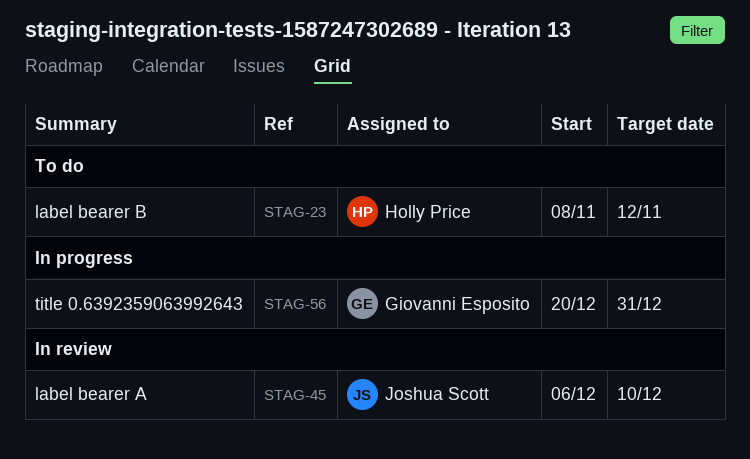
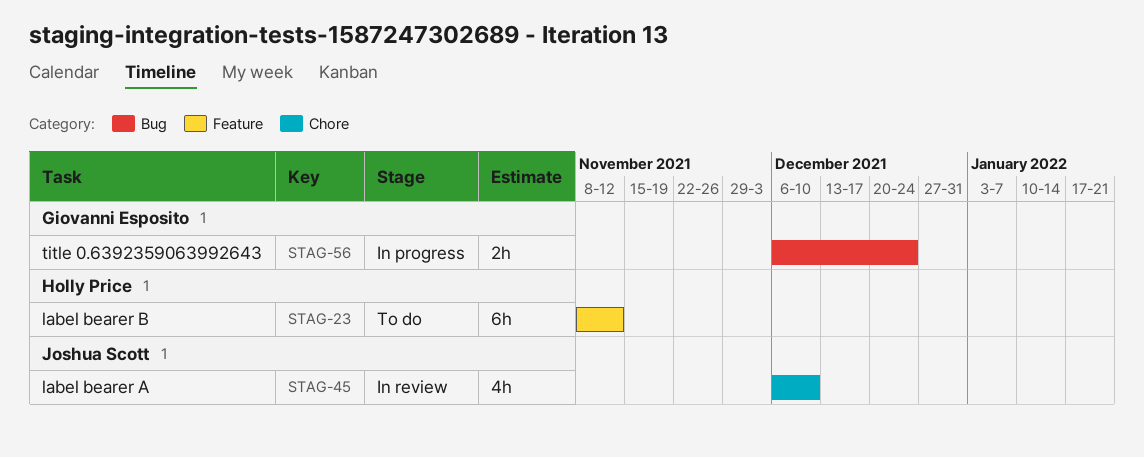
STAG-56, start: Dec 20 -> Dec 6
STAG-56, due: Dec 31 -> Dec 24

